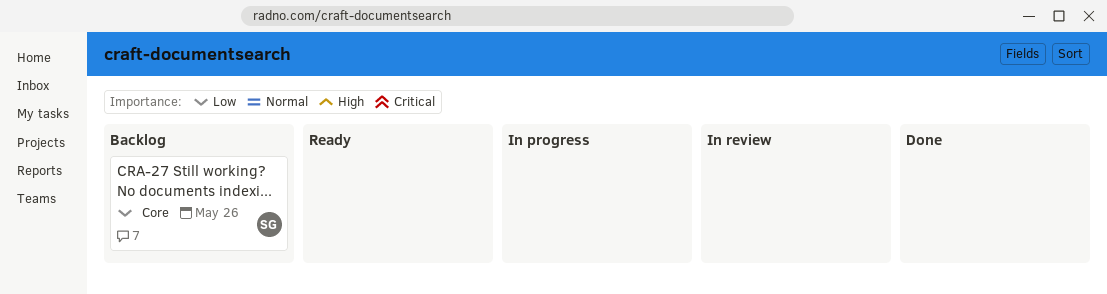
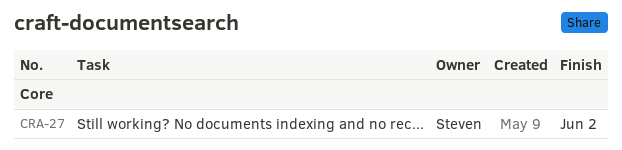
CRA-27, due: May 26 -> Jun 2

